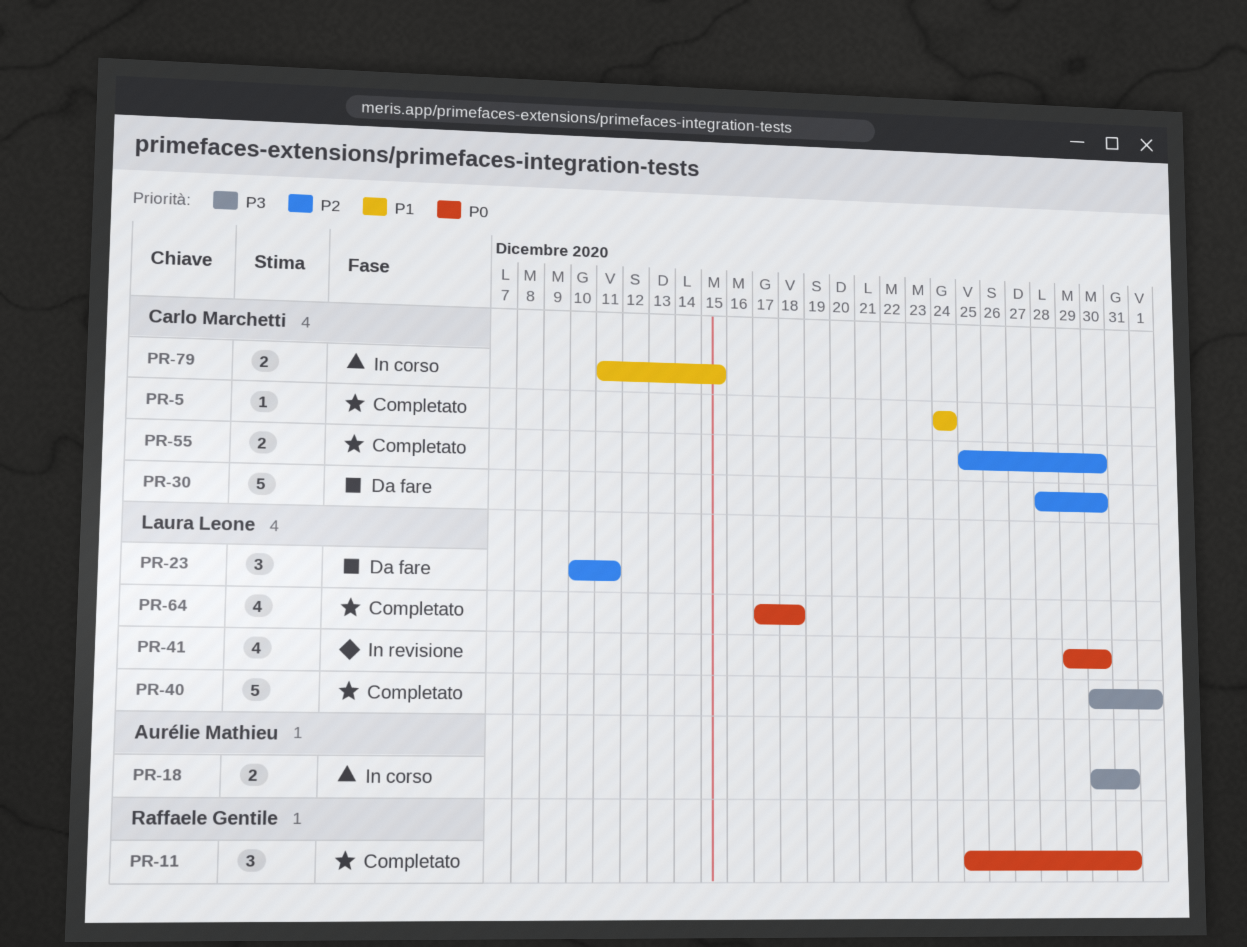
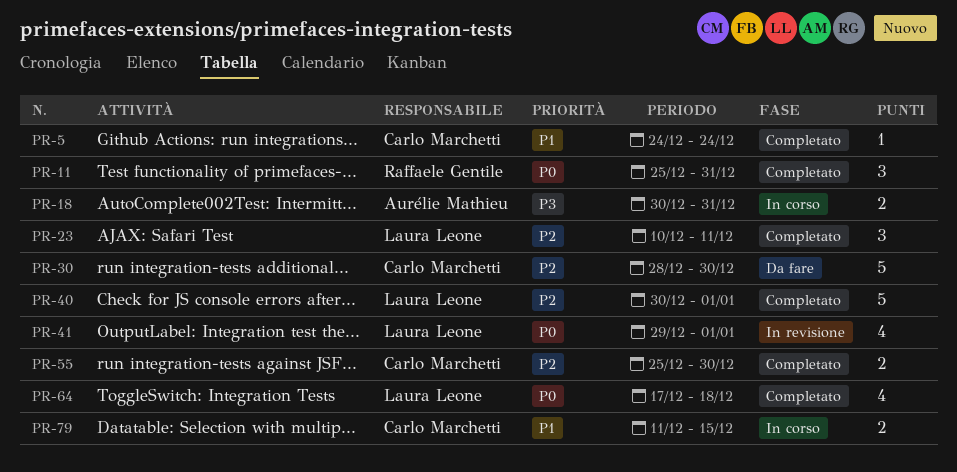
PR-23, status: Da fare -> Completato
PR-40, priority: P3 -> P2
PR-41, due: Dec 30 -> Jan 1

